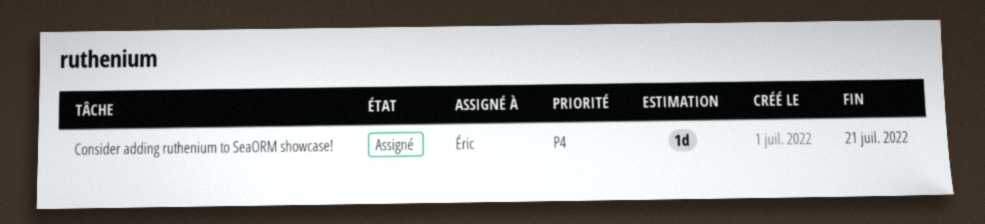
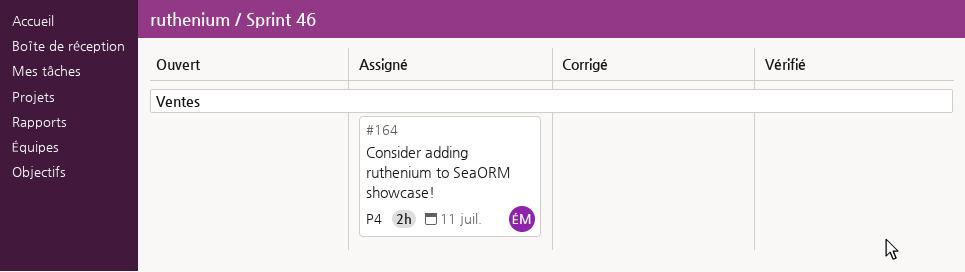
Consider adding ruthenium to SeaORM showcase!, estimate: 1d -> 2h
Consider adding ruthenium to SeaORM showcase!, due: Jul 21 -> Jul 11

